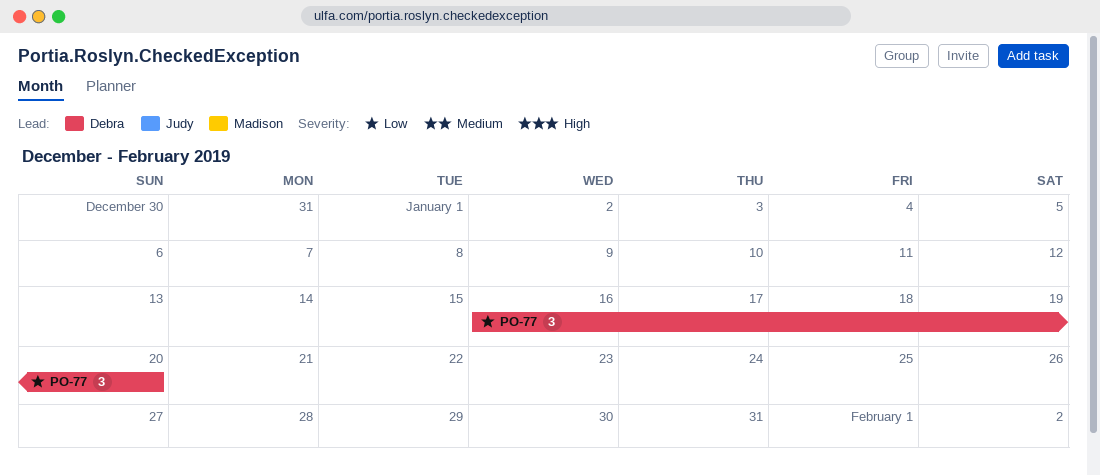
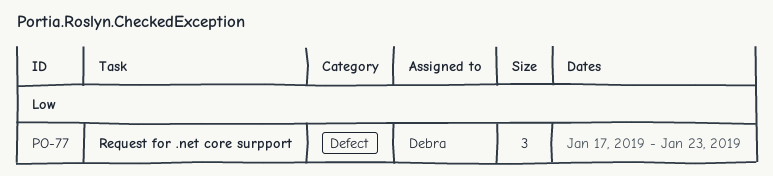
PO-77, start: Jan 16 -> Jan 17
PO-77, due: Jan 20 -> Jan 23

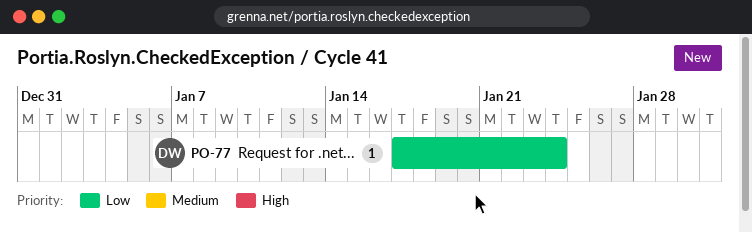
PO-77, estimate: 3 -> 1
PO-77, due: Jan 23 -> Jan 24

